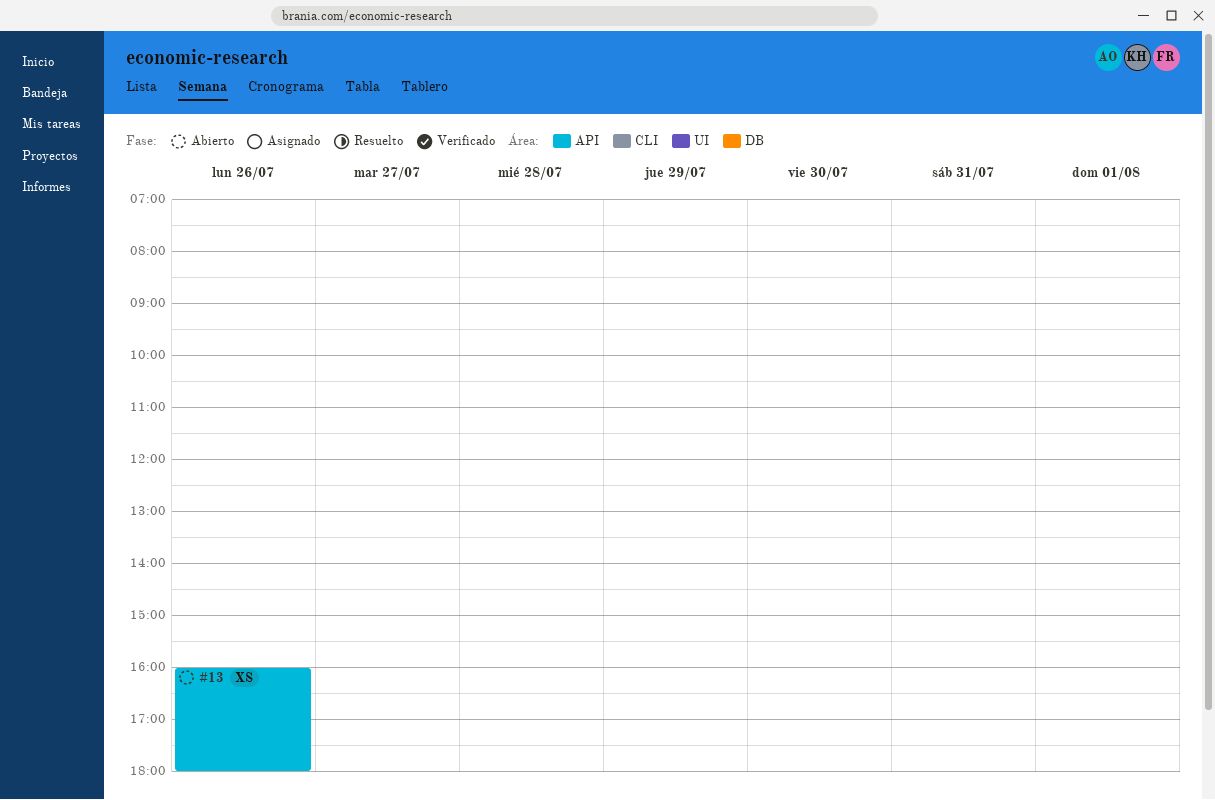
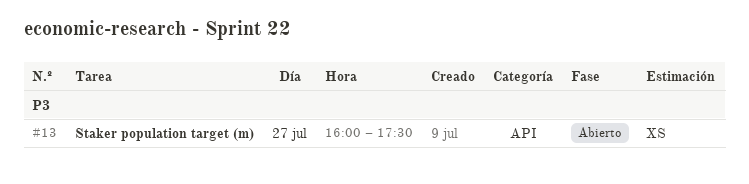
#13, day: Jul 26 -> Jul 27
#13, ends: 18:00 -> 17:30

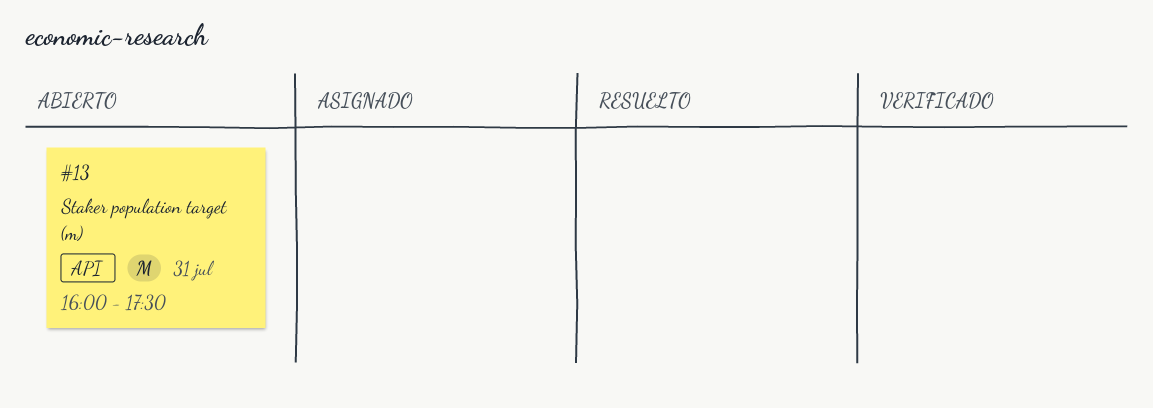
#13, estimate: XS -> M
#13, day: Jul 27 -> Jul 31

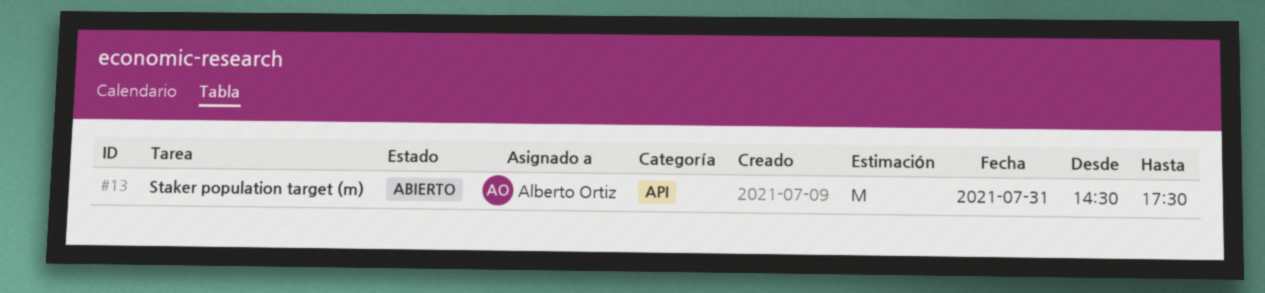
#13, begins: 16:00 -> 14:30

